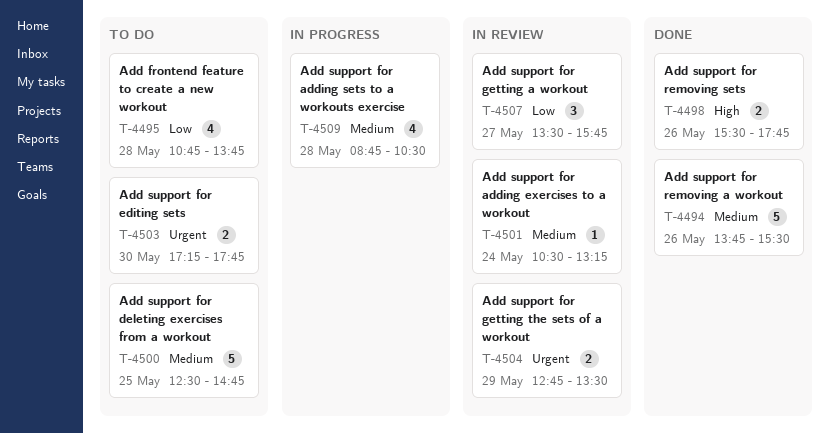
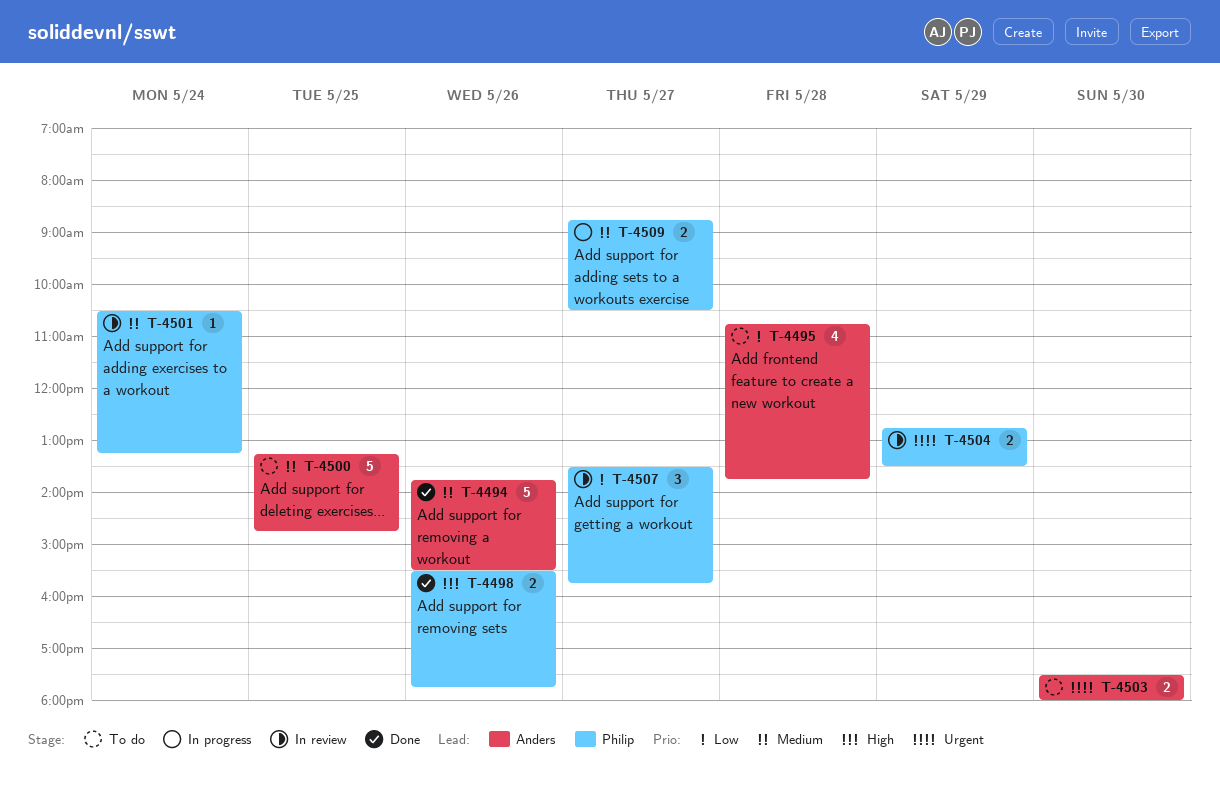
T-4500, begins: 12:30 -> 13:15
T-4503, begins: 17:15 -> 17:30
T-4503, ends: 17:45 -> 18:00
T-4509, estimate: 4 -> 2
T-4509, day: May 28 -> May 27

